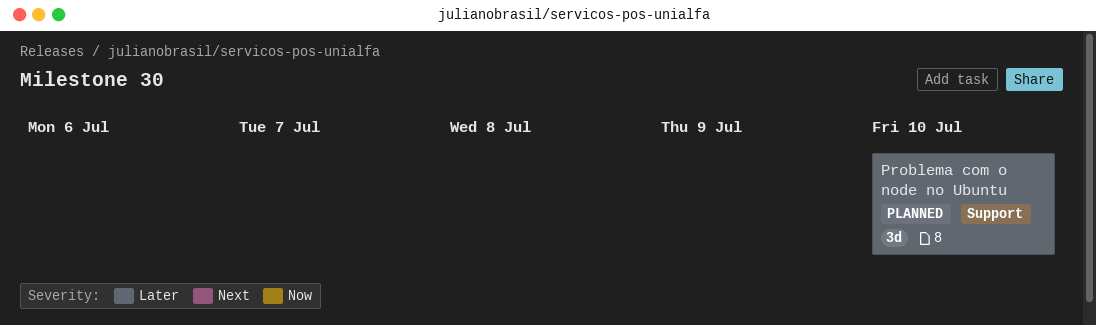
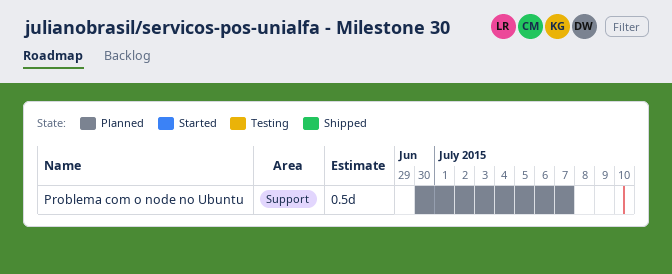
Problema com o node no Ubuntu, estimate: 3d -> 0.5d
Problema com o node no Ubuntu, due: Jul 10 -> Jul 7

